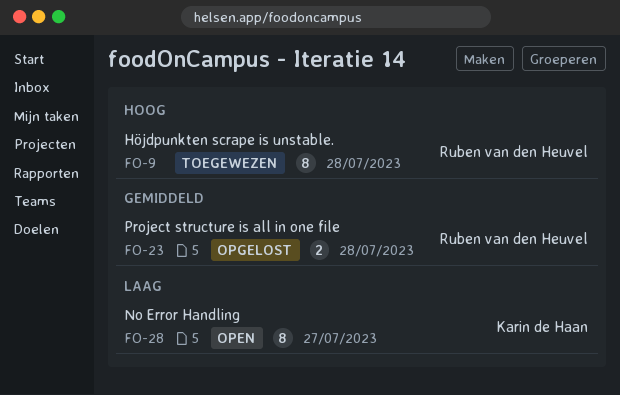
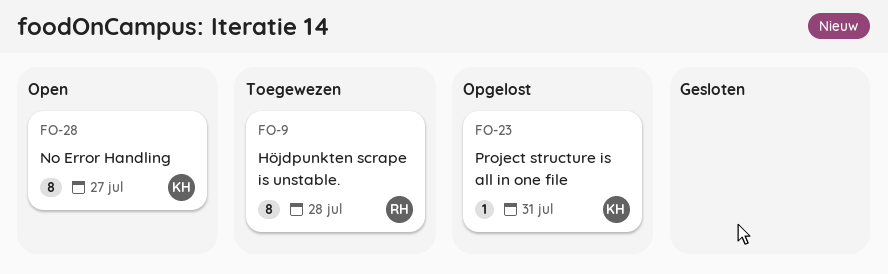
FO-23, owner: Ruben van den Heuvel -> Karin de Haan
FO-23, estimate: 2 -> 1
FO-23, due: Jul 28 -> Jul 31

